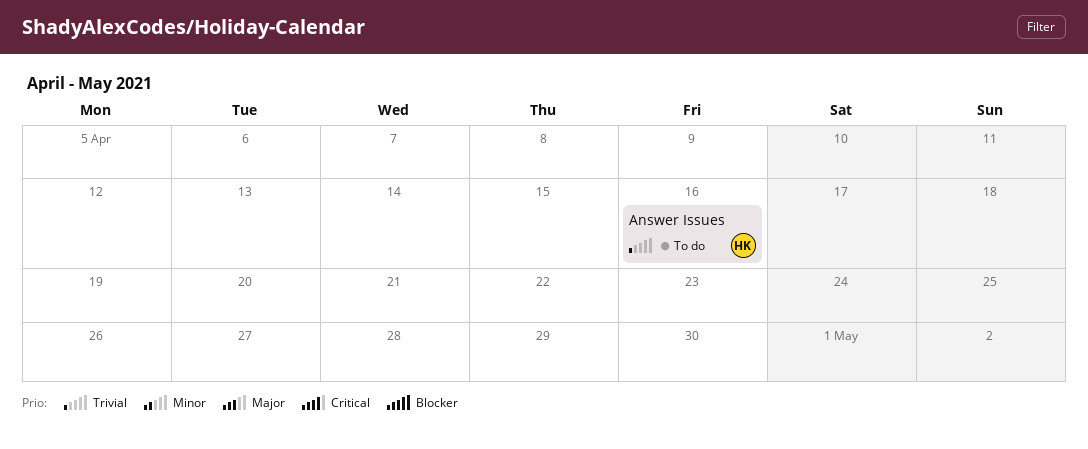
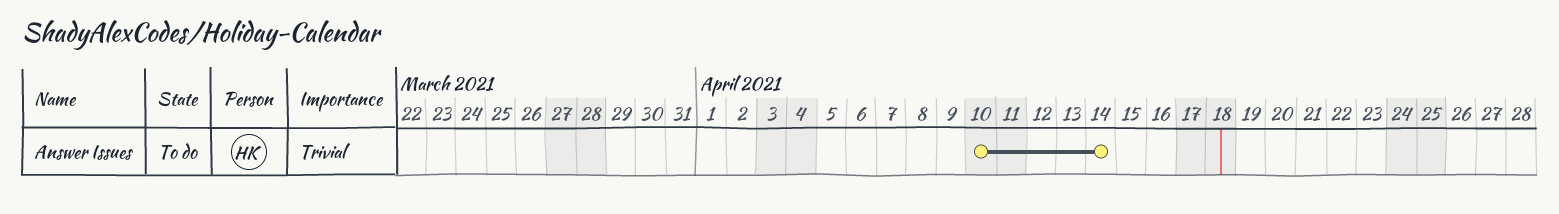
Answer Issues, due: Apr 16 -> Apr 14

